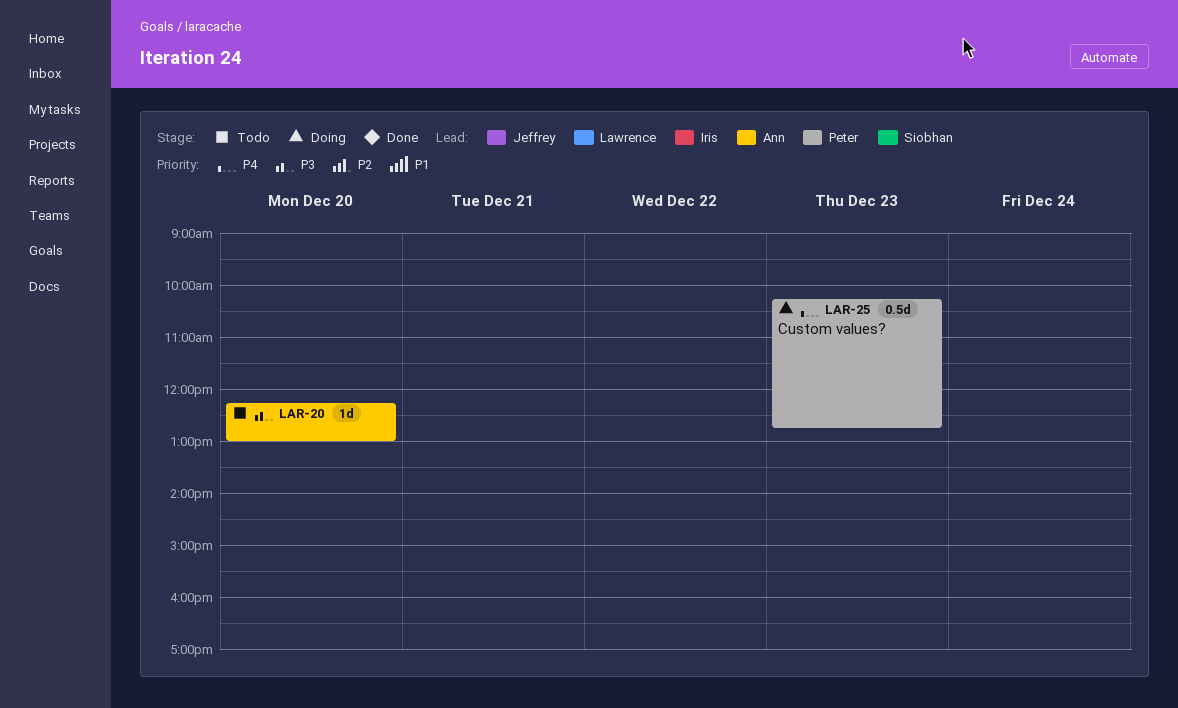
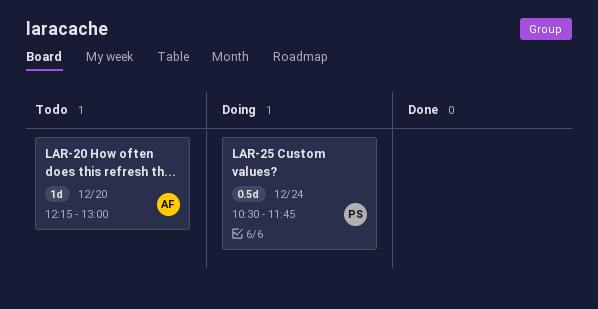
LAR-25, day: Dec 23 -> Dec 24
LAR-25, begins: 10:15 -> 10:30
LAR-25, ends: 12:45 -> 11:45

